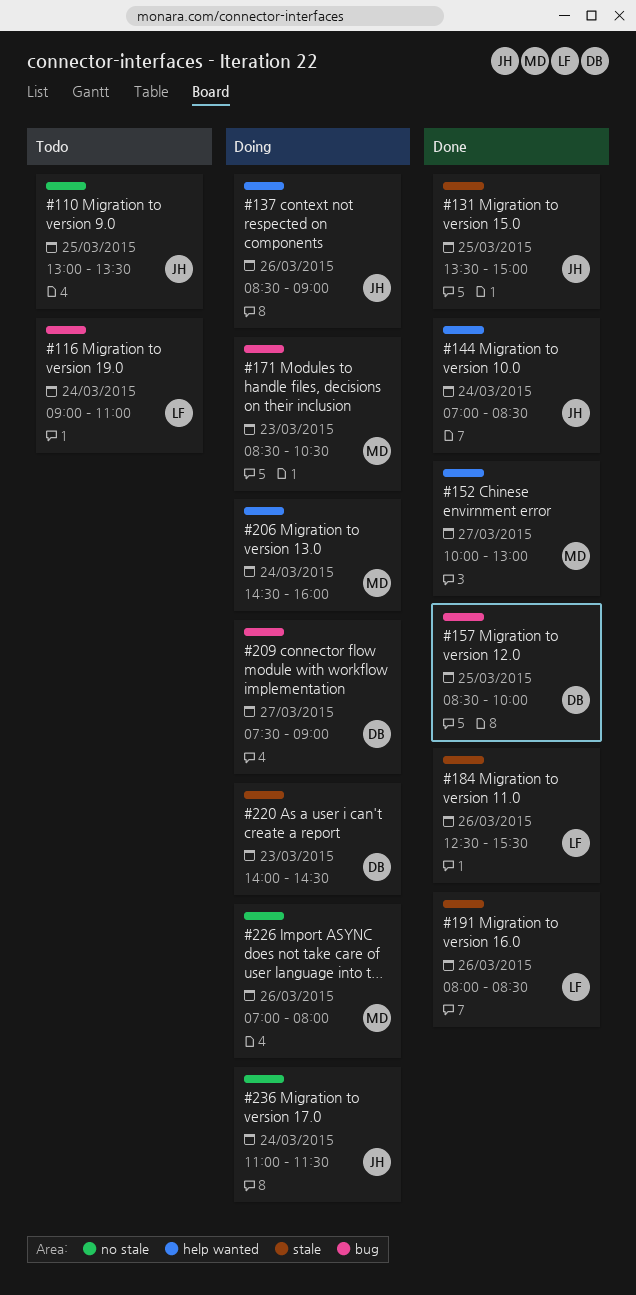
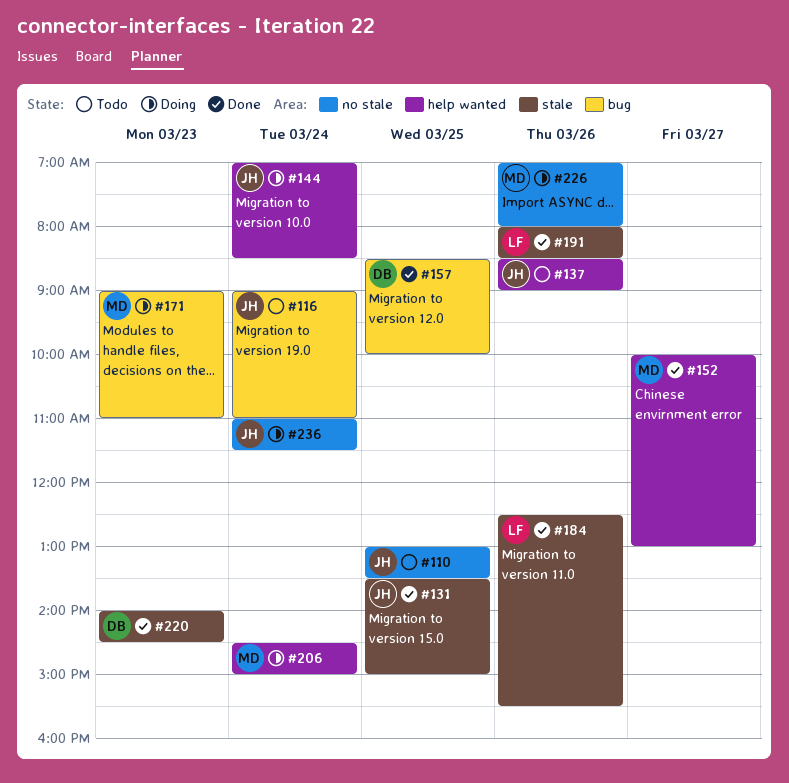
#116, owner: LF -> JH
#137, status: Doing -> Todo
#144, status: Done -> Doing
#171, begins: 08:30 -> 09:00
#171, ends: 10:30 -> 11:00
#206, ends: 16:00 -> 15:00
#209: present -> none
#220, status: Doing -> Done

